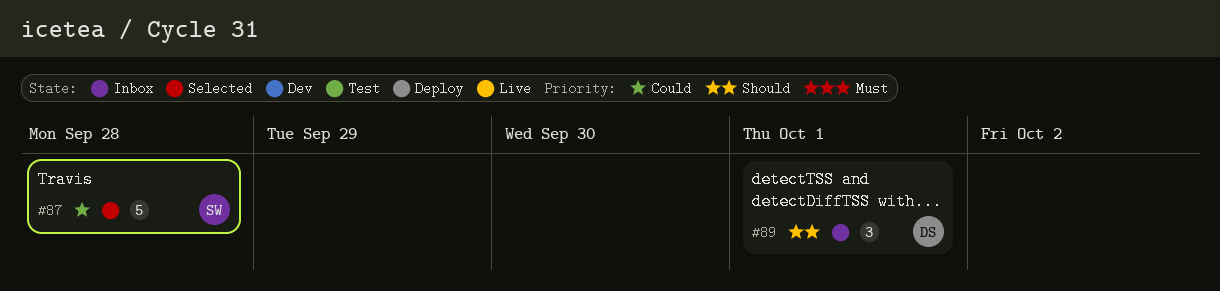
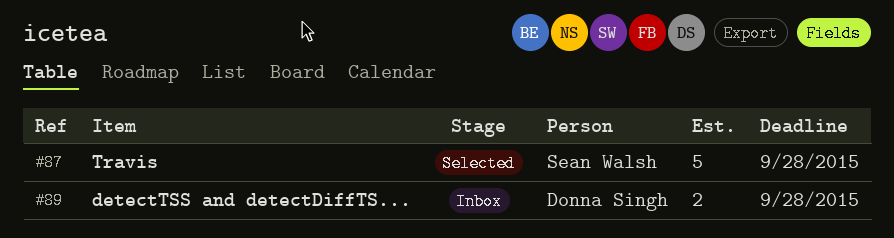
#89, estimate: 3 -> 2
#89, due: Oct 1 -> Sep 28

